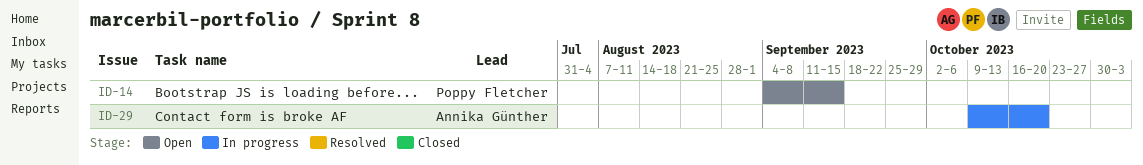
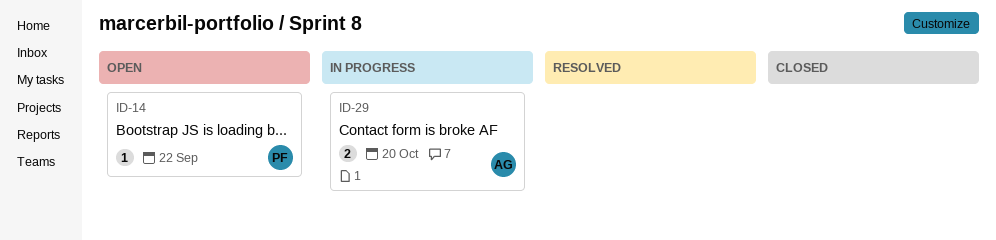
ID-14, due: Sep 15 -> Sep 22

